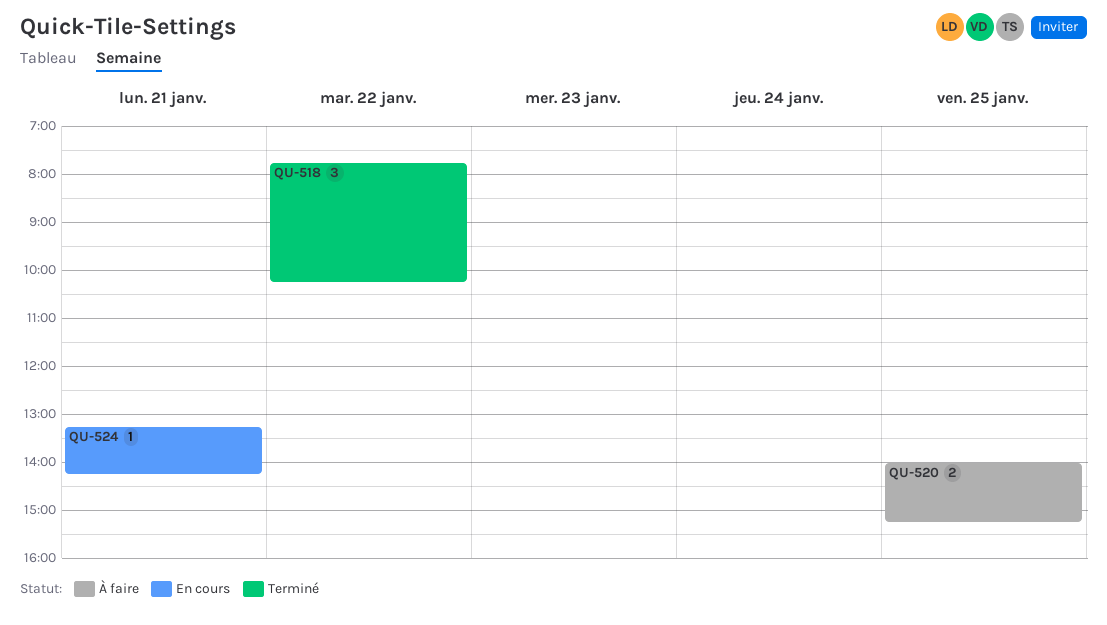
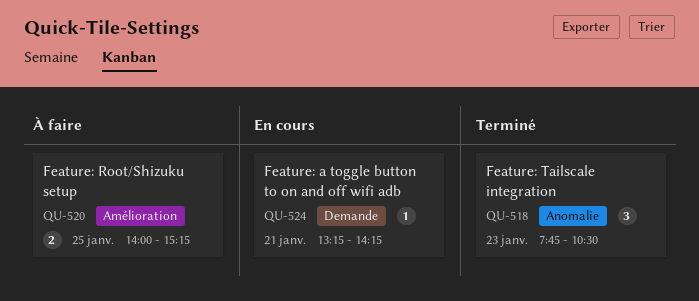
QU-518, day: Jan 22 -> Jan 23
QU-518, ends: 10:15 -> 10:30

